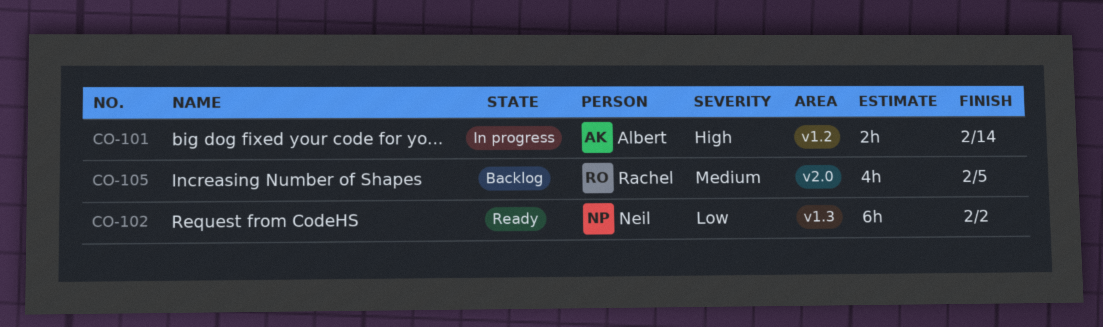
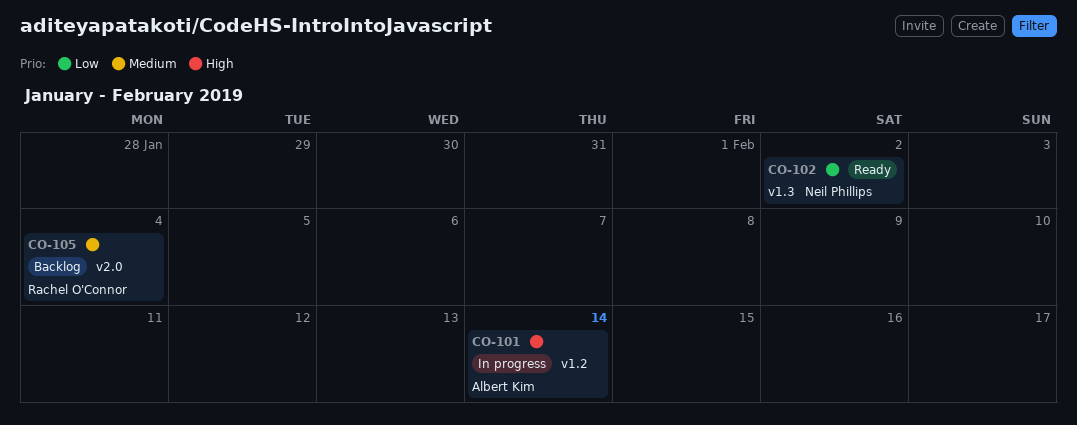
CO-105, due: Feb 5 -> Feb 4

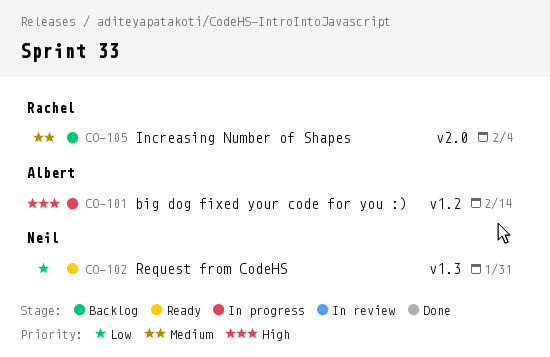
CO-102, due: Feb 2 -> Jan 31

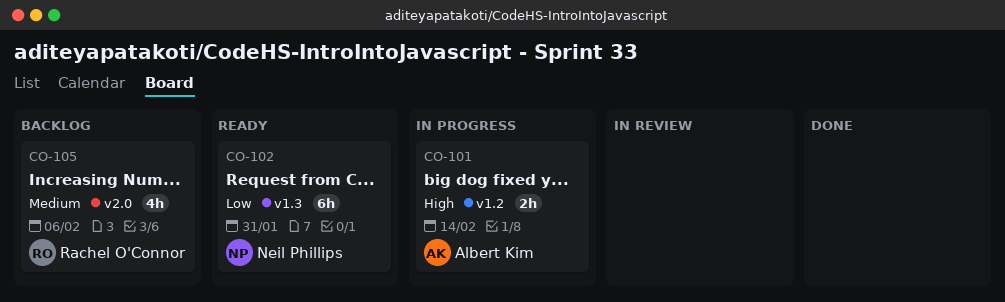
CO-105, due: Feb 4 -> Feb 6

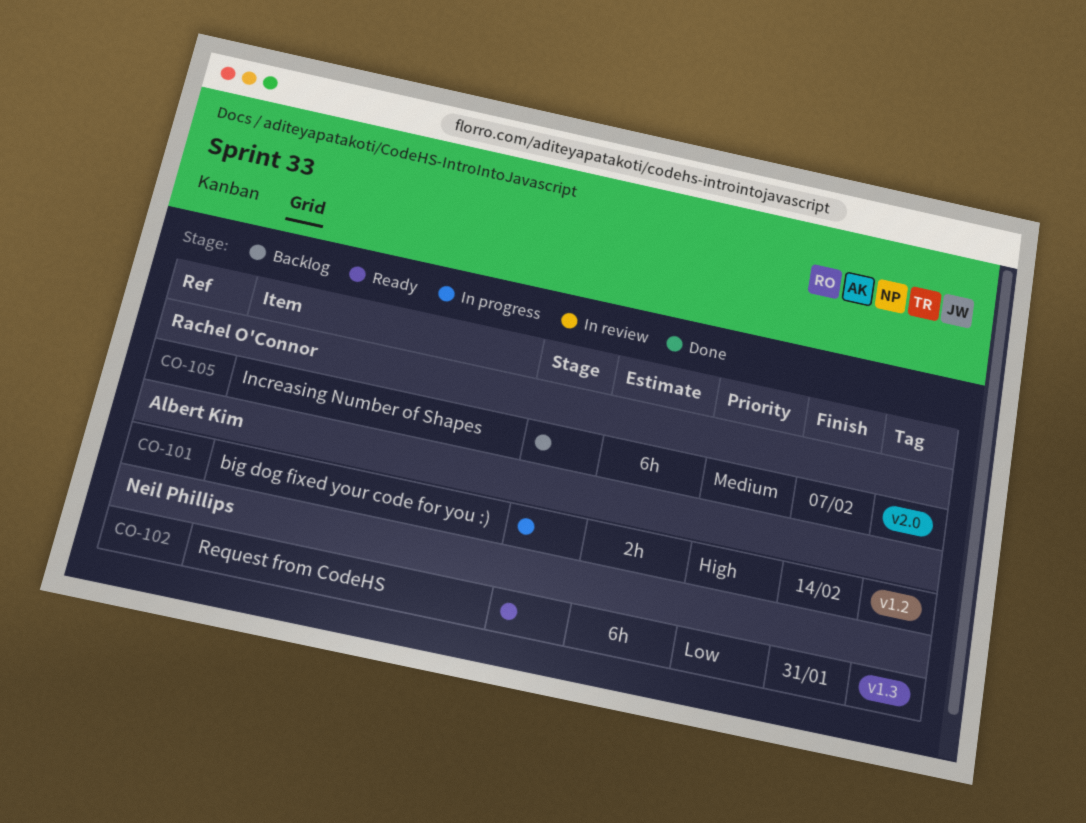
CO-105, estimate: 4h -> 6h
CO-105, due: Feb 6 -> Feb 7

